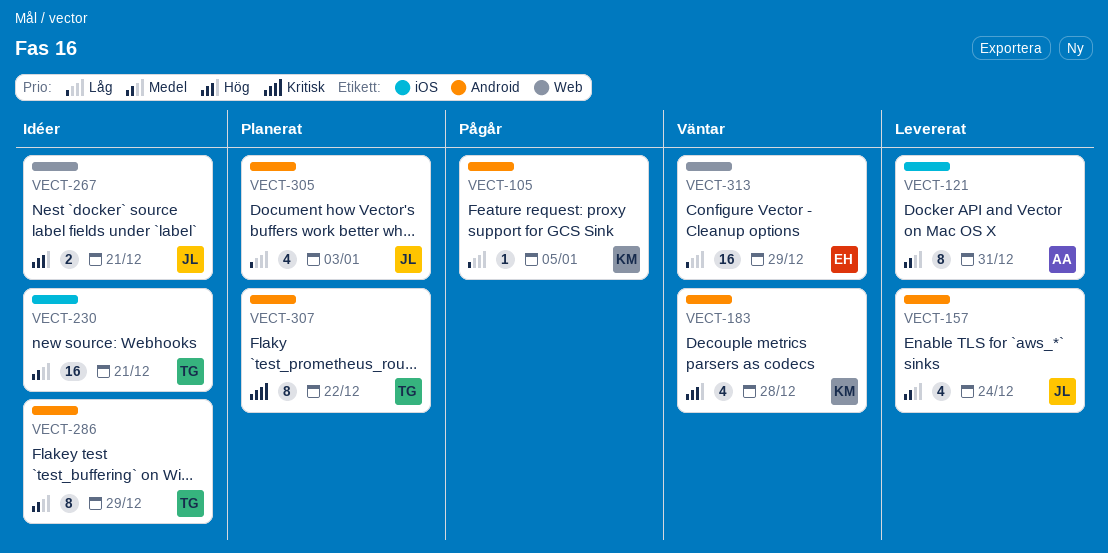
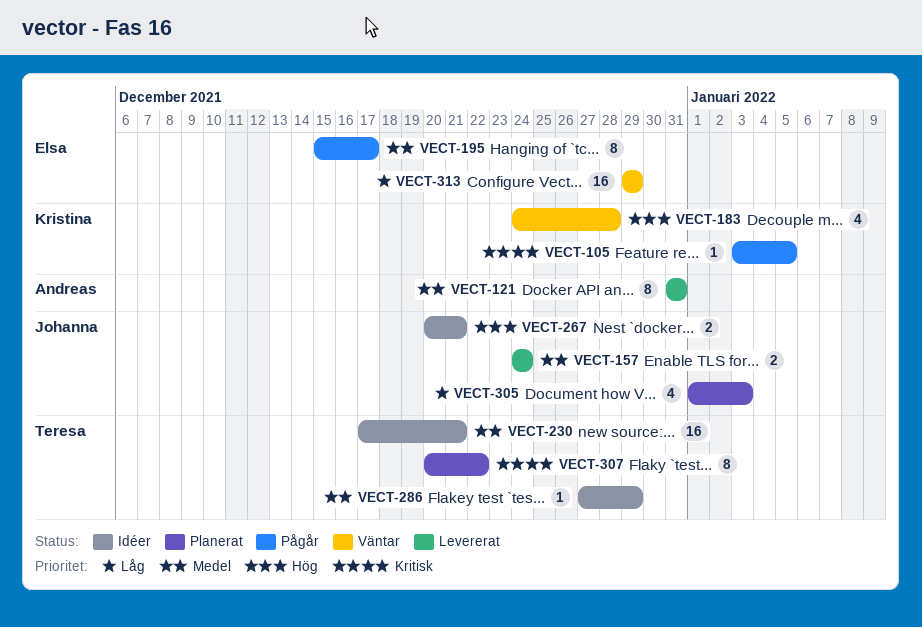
VECT-105, priority: Låg -> Kritisk
VECT-157, estimate: 4 -> 2
VECT-195: none -> present
VECT-286, estimate: 8 -> 1

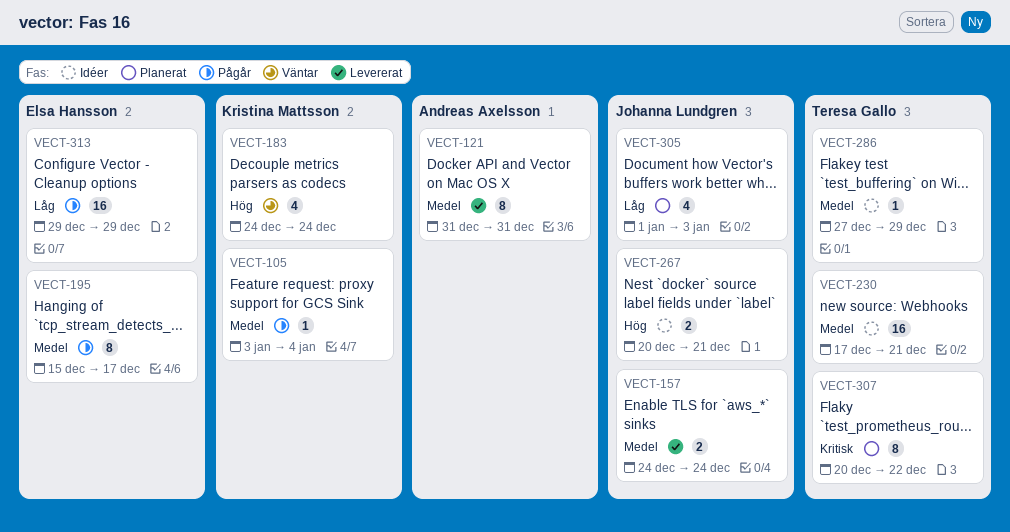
VECT-105, priority: Kritisk -> Medel
VECT-105, due: Jan 5 -> Jan 4
VECT-183, due: Dec 28 -> Dec 24
VECT-313, status: Väntar -> Pågår

